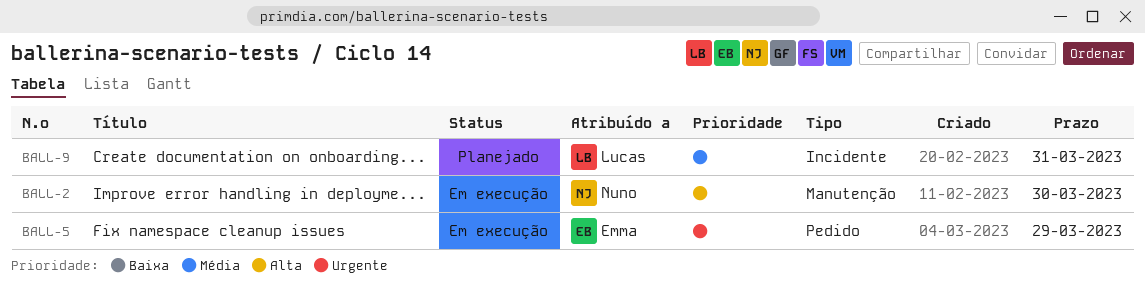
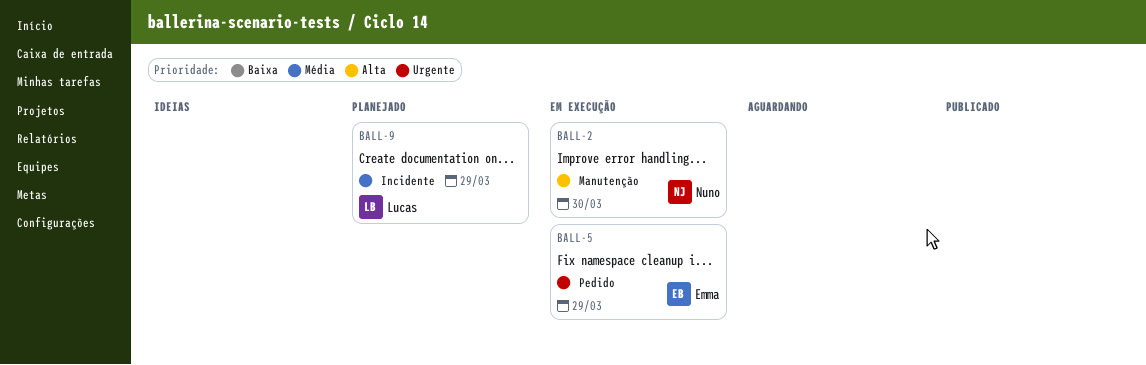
BALL-9, due: Mar 31 -> Mar 29

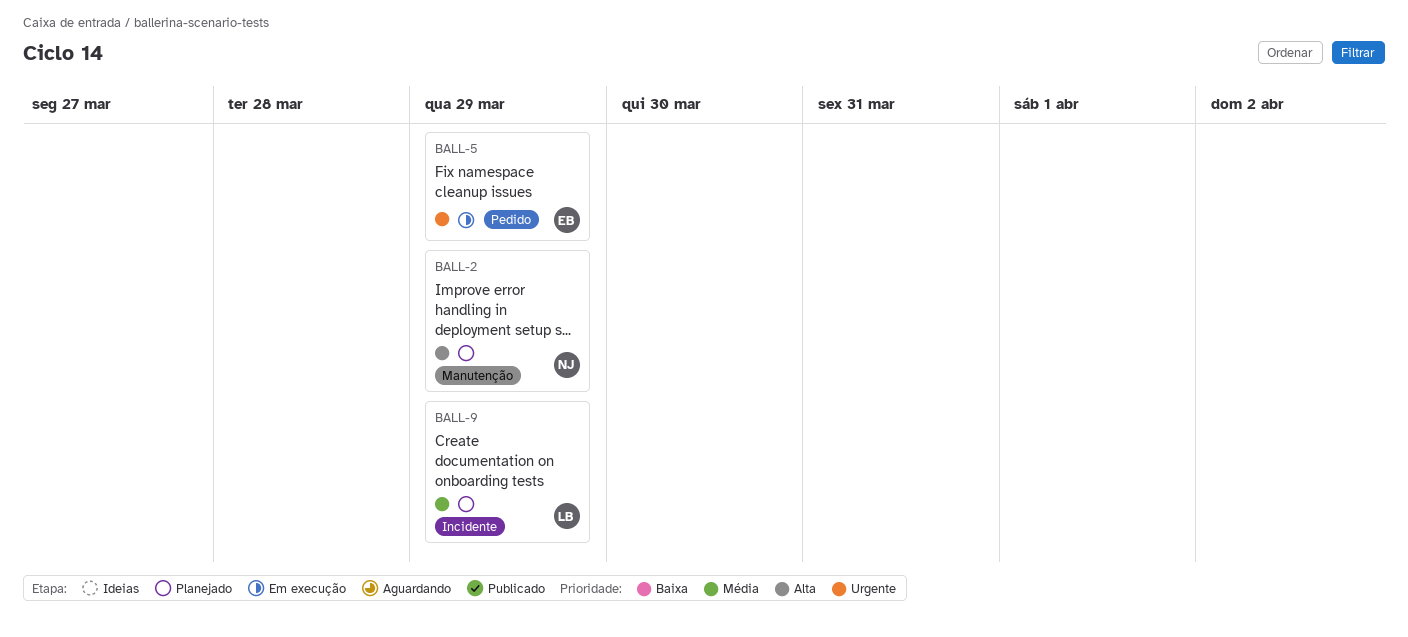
BALL-2, status: Em execução -> Planejado
BALL-2, due: Mar 30 -> Mar 29

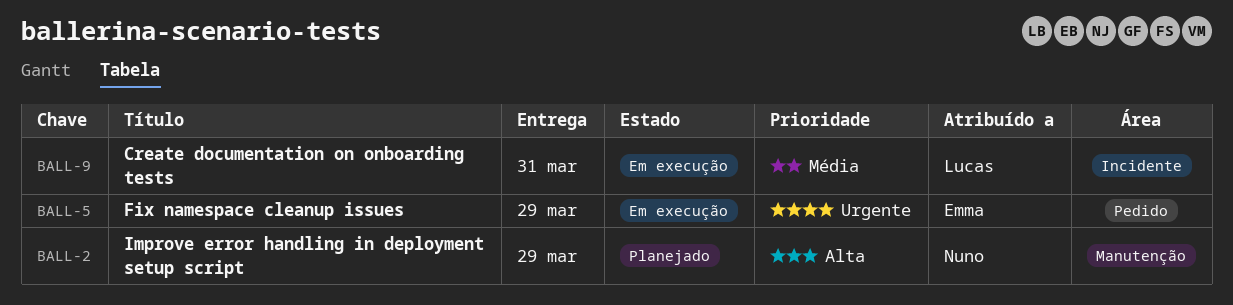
BALL-9, status: Planejado -> Em execução
BALL-9, due: Mar 29 -> Mar 31

